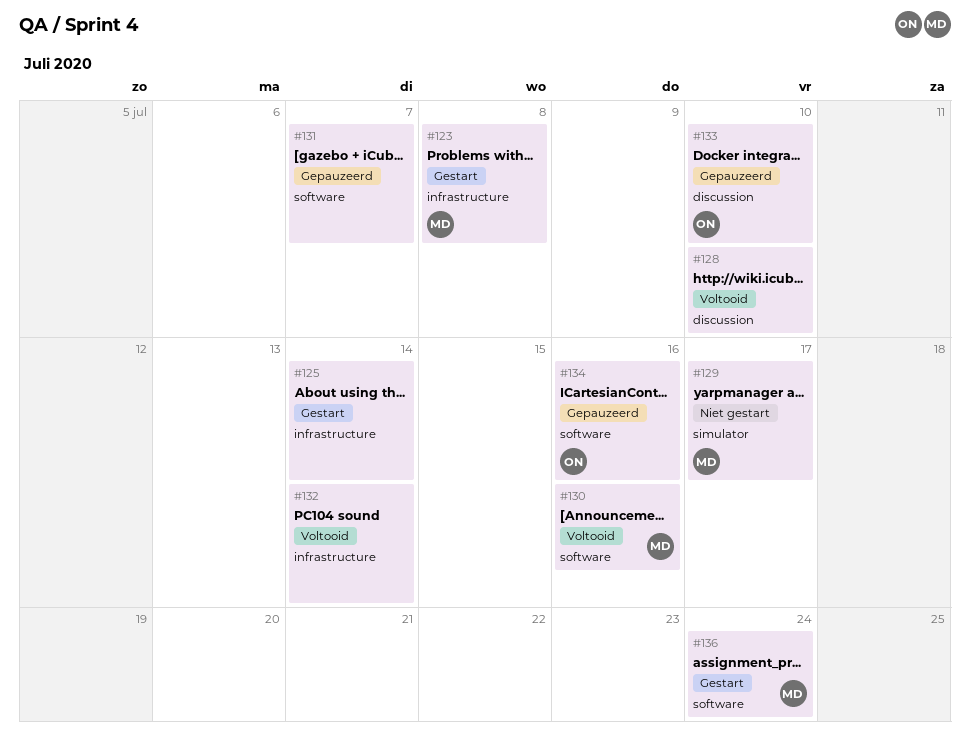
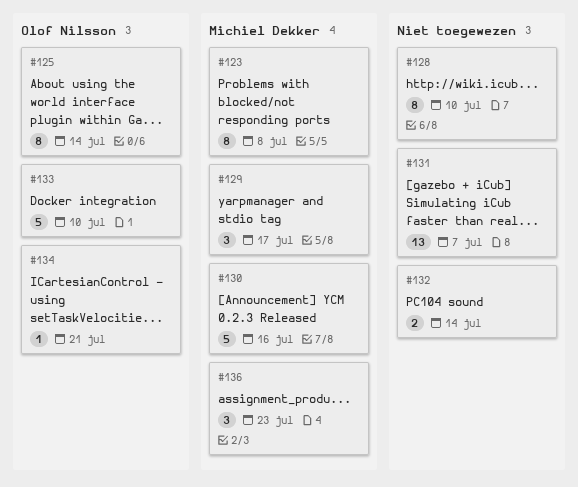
#125, owner: none -> Olof Nilsson
#134, due: Jul 16 -> Jul 21
#136, due: Jul 24 -> Jul 23

